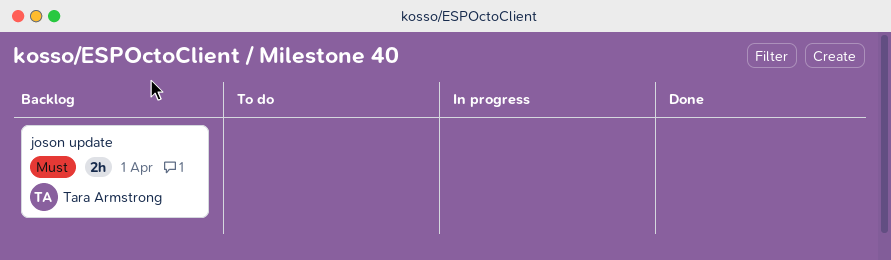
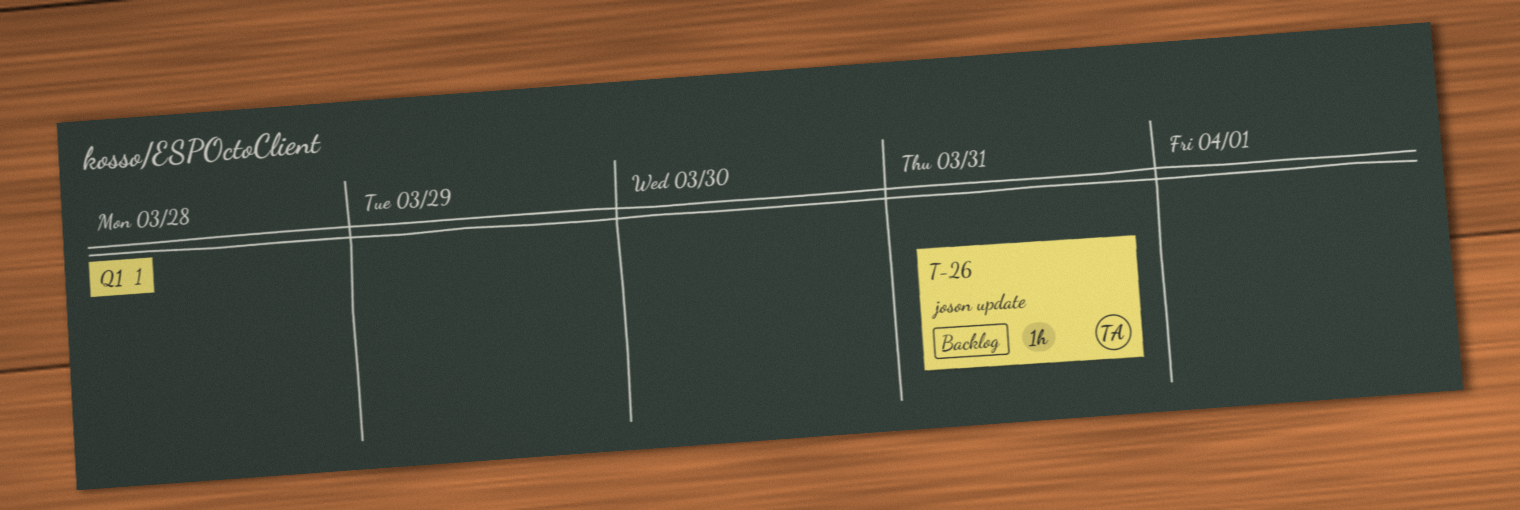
joson update, estimate: 2h -> 1h
joson update, due: Apr 1 -> Mar 31

